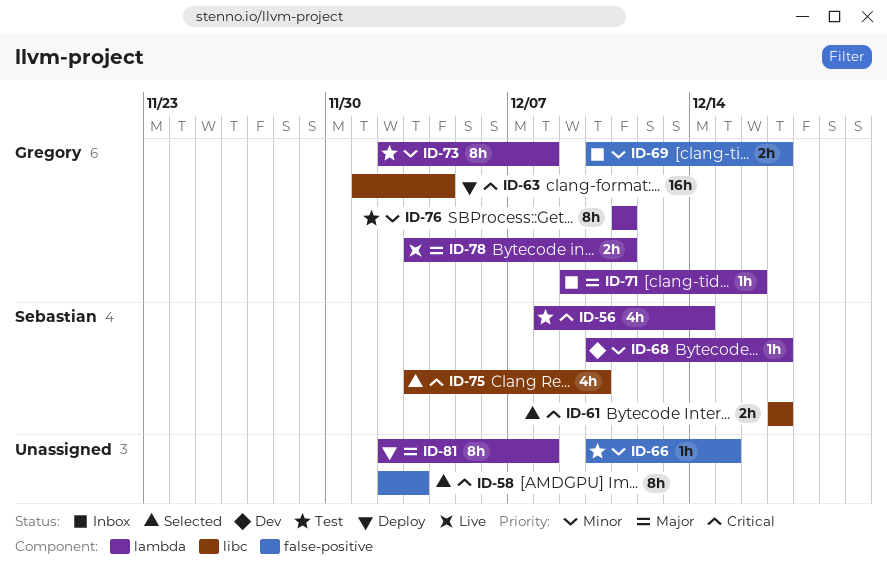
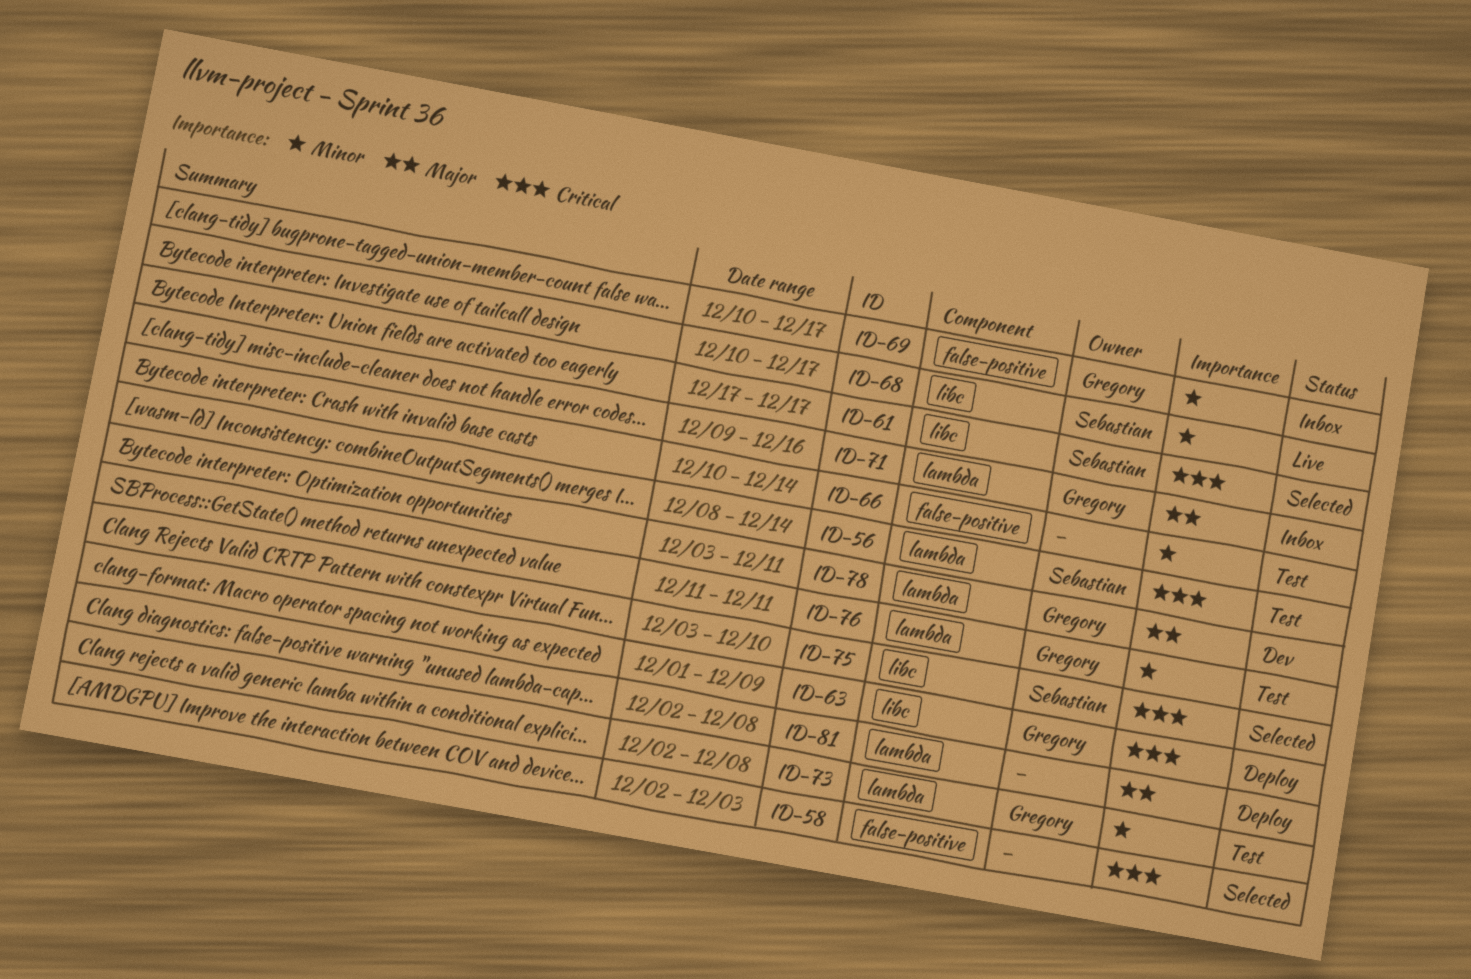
ID-63, due: Dec 4 -> Dec 9
ID-66, due: Dec 15 -> Dec 14
ID-68, status: Dev -> Live
ID-68, label: lambda -> libc
ID-78, status: Live -> Dev

